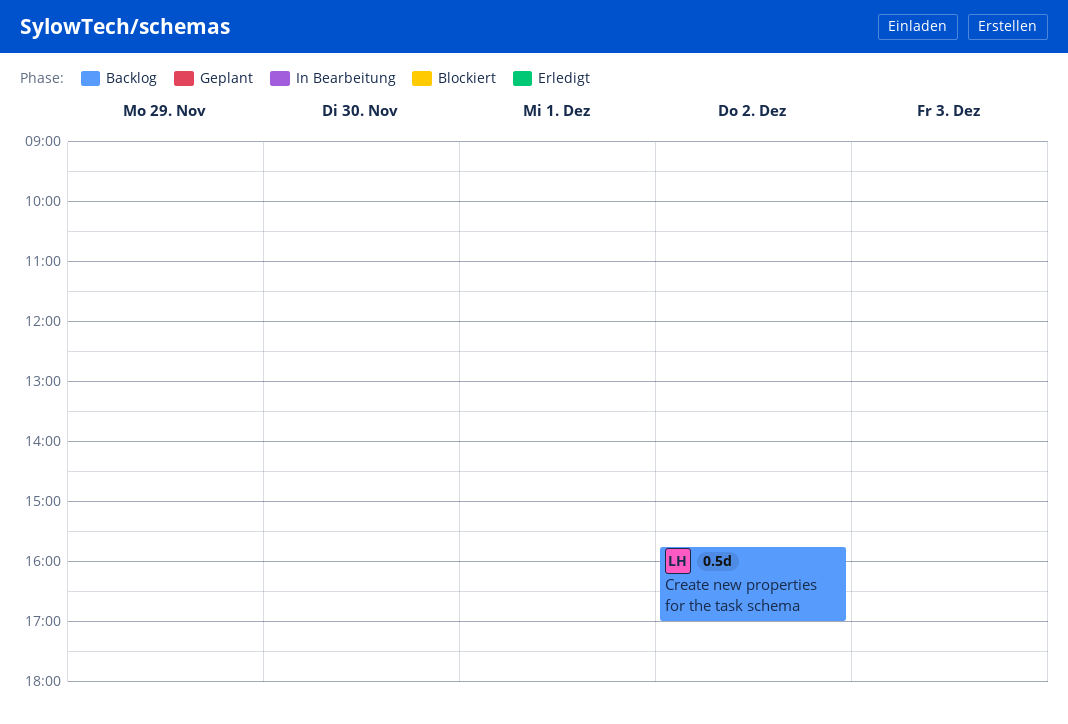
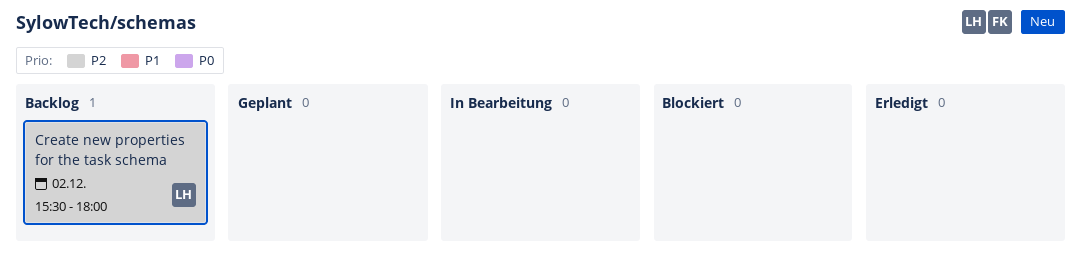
Create new properties for the task schema, begins: 15:45 -> 15:30
Create new properties for the task schema, ends: 17:00 -> 18:00

